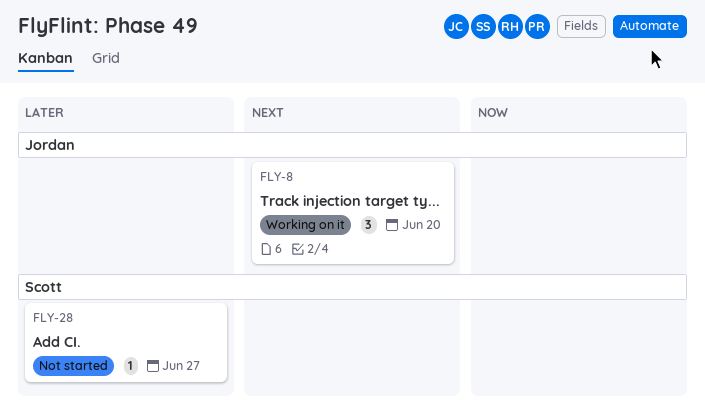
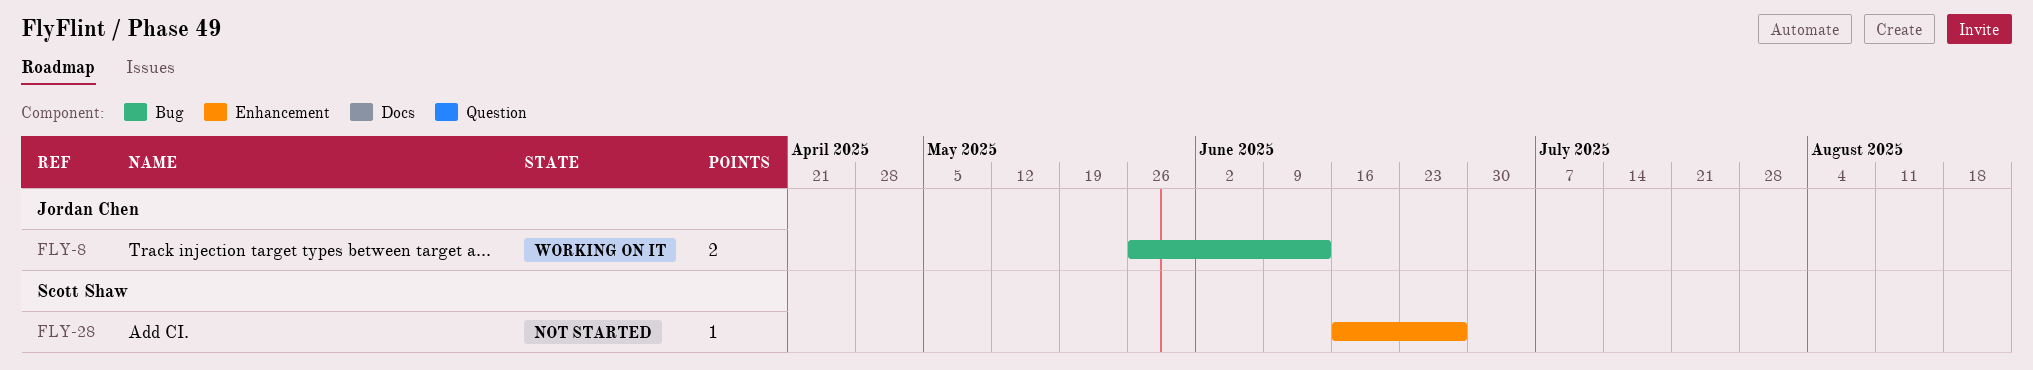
FLY-8, estimate: 3 -> 2
FLY-8, due: Jun 20 -> Jun 13

